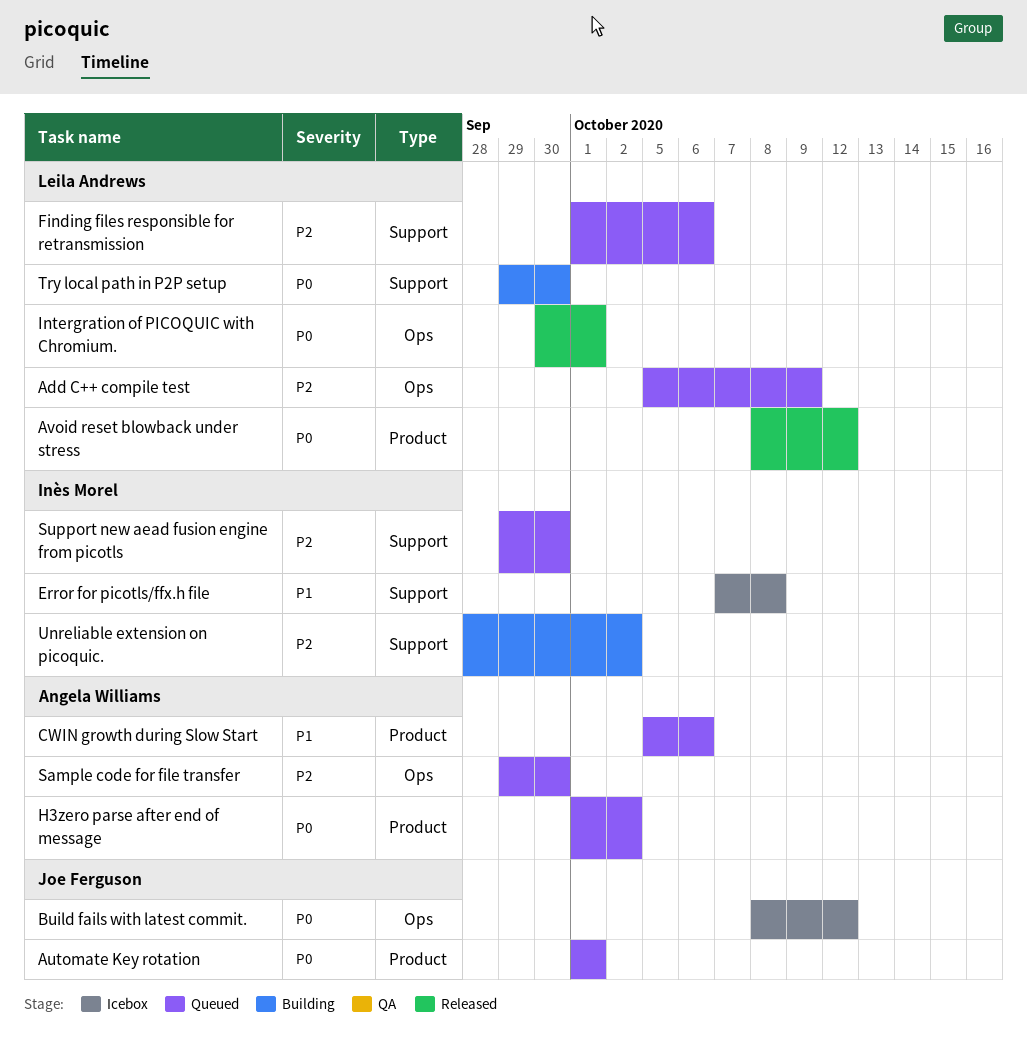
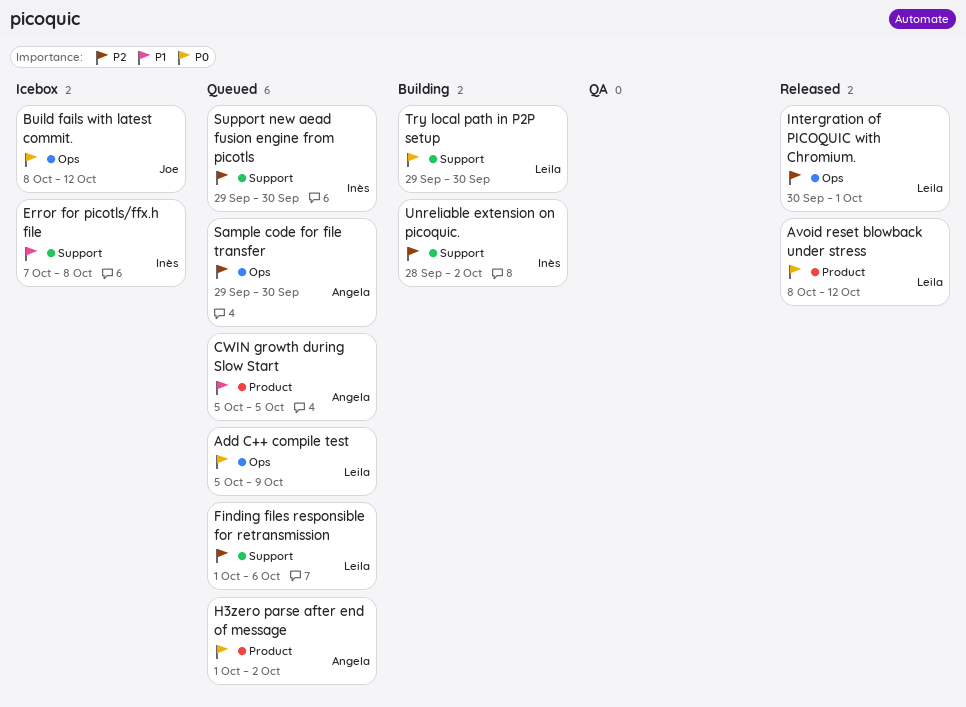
Add C++ compile test, priority: P2 -> P0
Automate Key rotation: present -> none
CWIN growth during Slow Start, due: Oct 6 -> Oct 5
Intergration of PICOQUIC with Chromium., priority: P0 -> P2

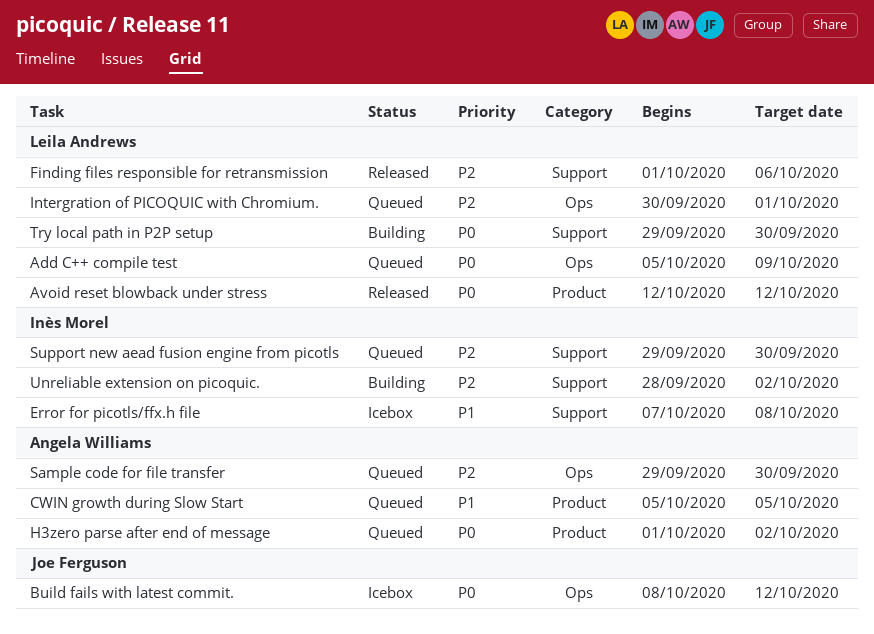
Avoid reset blowback under stress, start: Oct 8 -> Oct 12
Finding files responsible for retransmission, status: Queued -> Released
Intergration of PICOQUIC with Chromium., status: Released -> Queued

